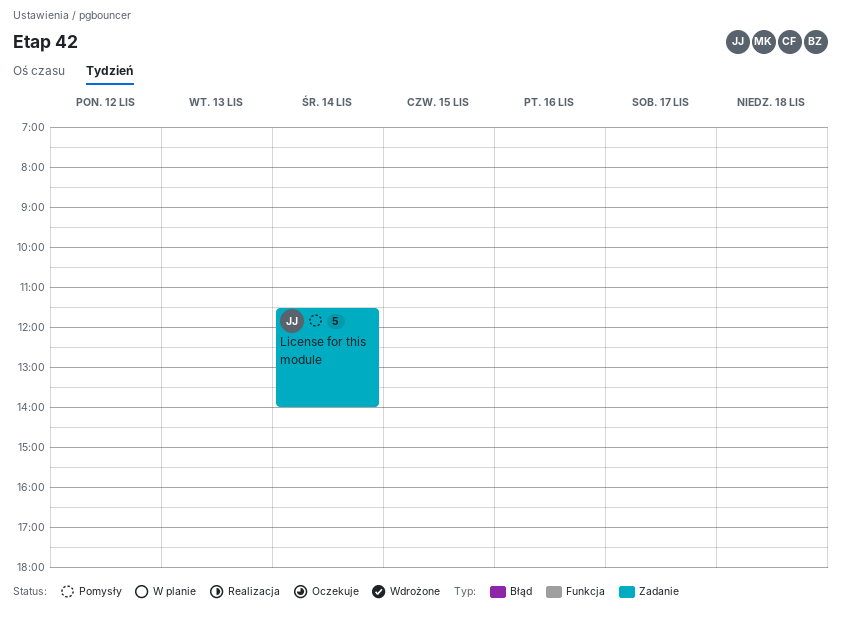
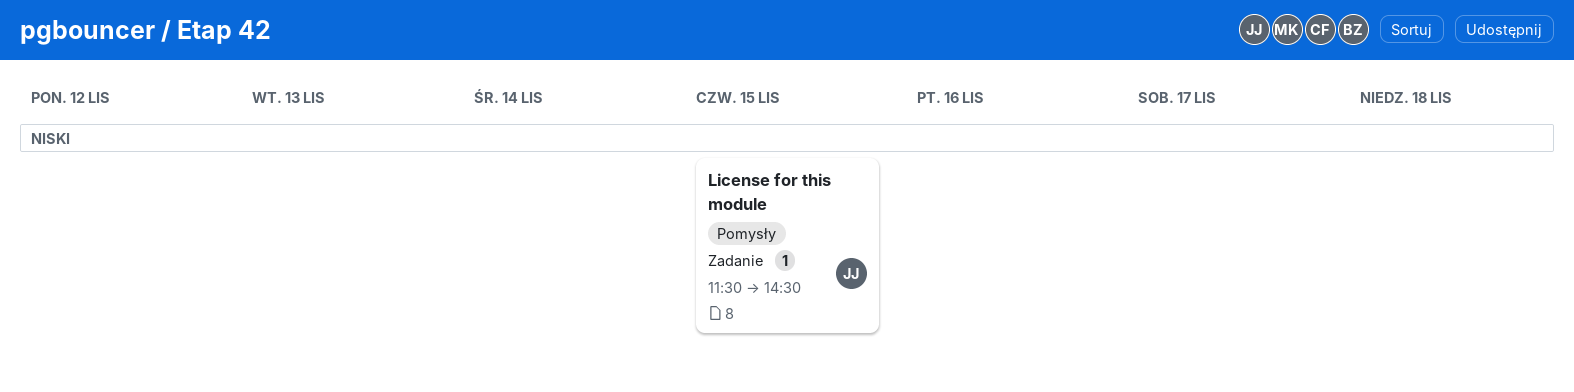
License for this module, estimate: 5 -> 1
License for this module, day: Nov 14 -> Nov 15
License for this module, ends: 14:00 -> 14:30

